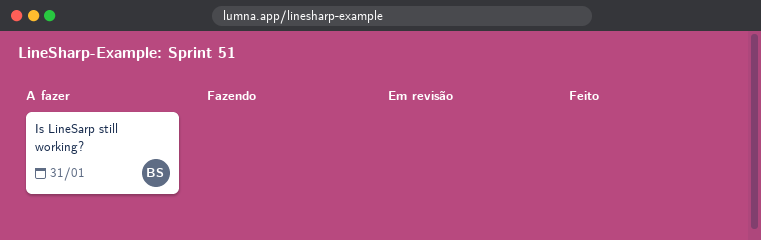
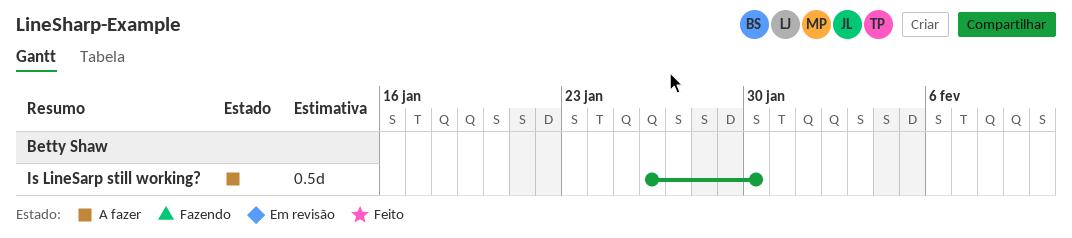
Is LineSarp still working?, due: Jan 31 -> Jan 30

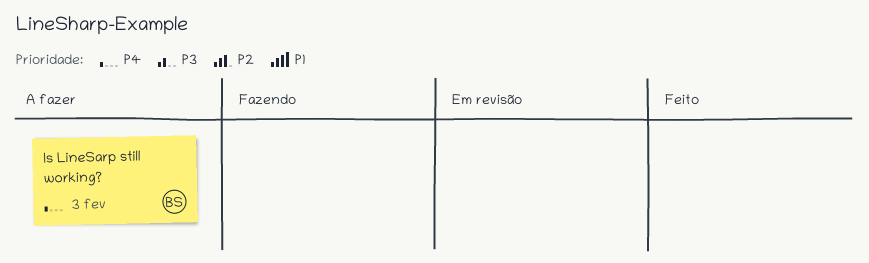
Is LineSarp still working?, due: Jan 30 -> Feb 3

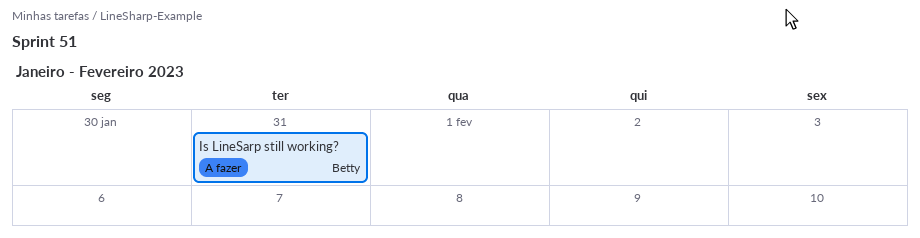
Is LineSarp still working?, due: Feb 3 -> Jan 31

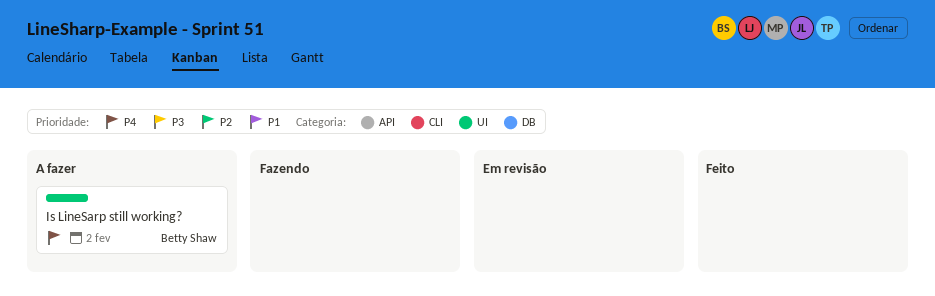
Is LineSarp still working?, due: Jan 31 -> Feb 2

